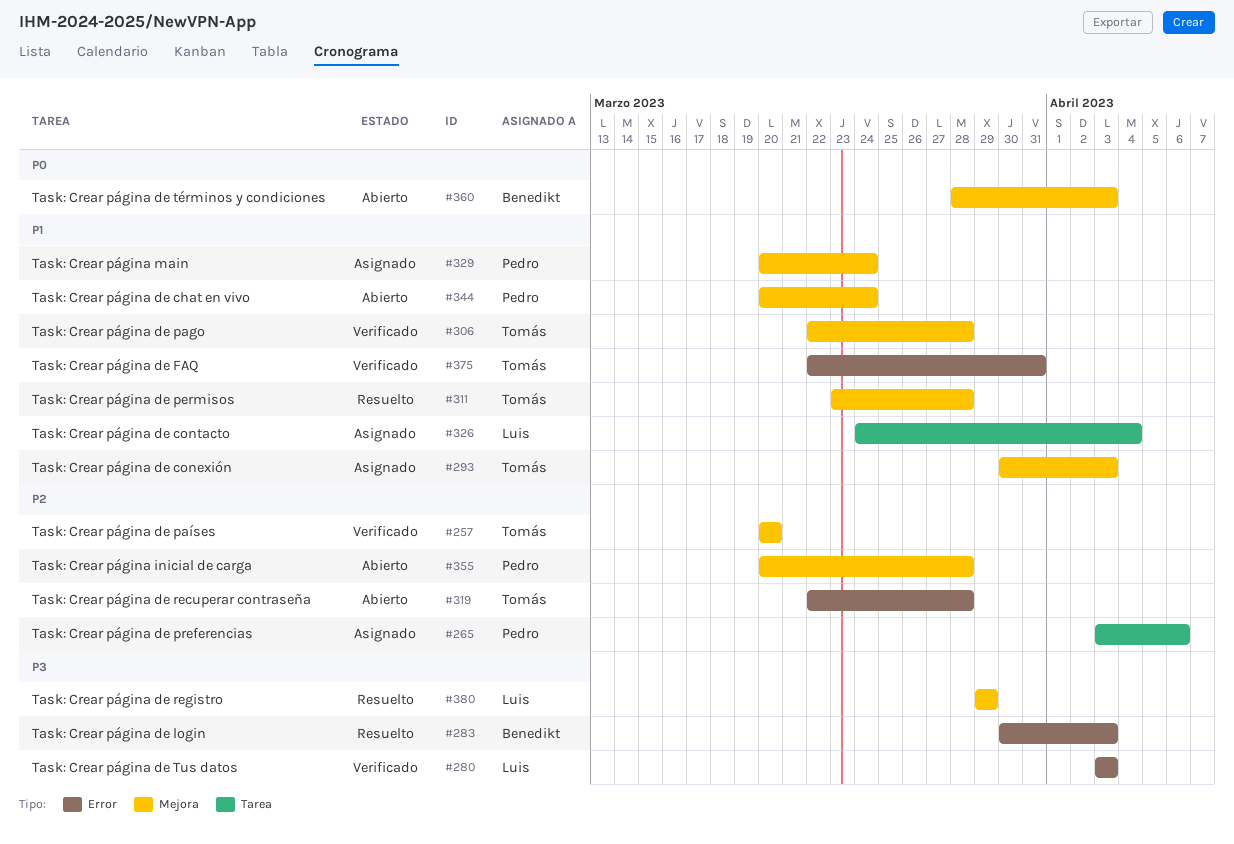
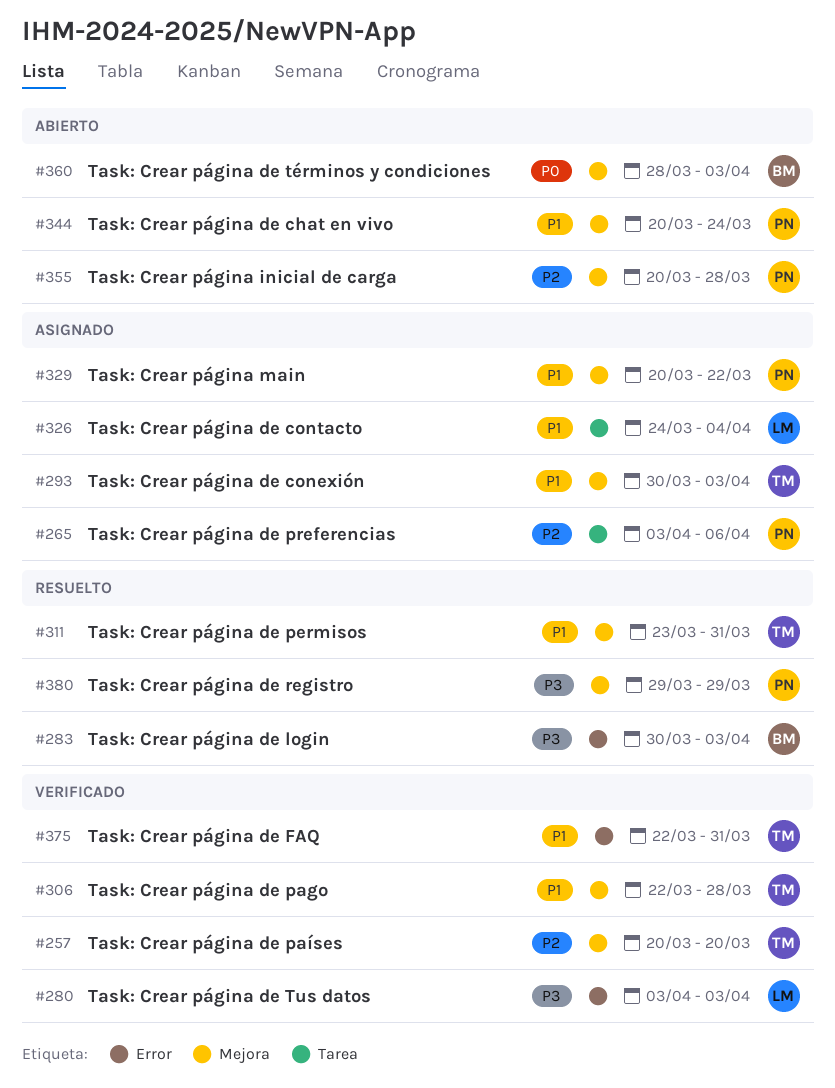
#311, due: Mar 28 -> Mar 31
#319: present -> none
#329, due: Mar 24 -> Mar 22
#380, owner: Luis -> Pedro

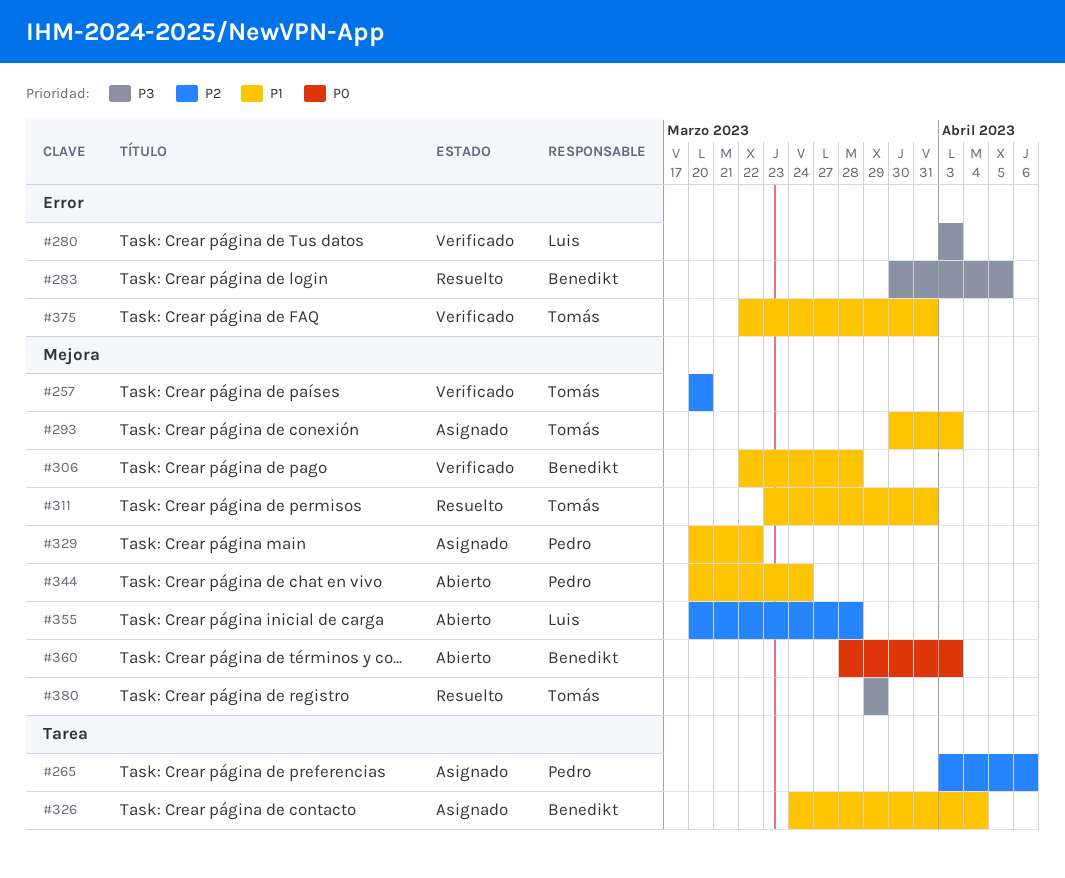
#283, due: Apr 3 -> Apr 5
#306, owner: Tomás -> Benedikt
#326, owner: Luis -> Benedikt
#355, owner: Pedro -> Luis
#380, owner: Pedro -> Tomás

